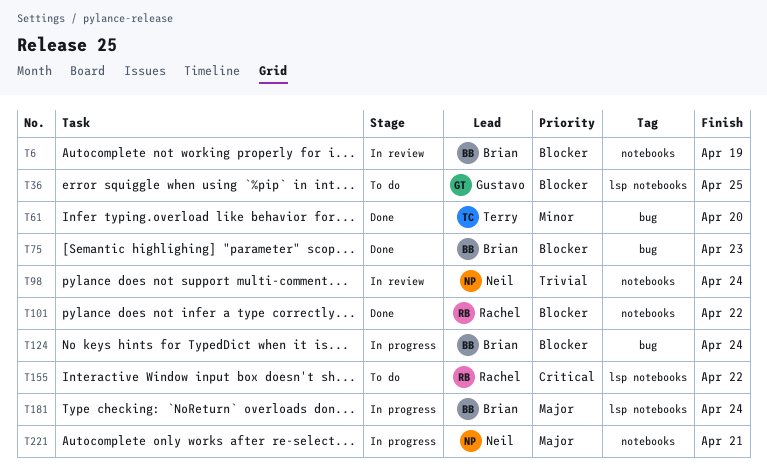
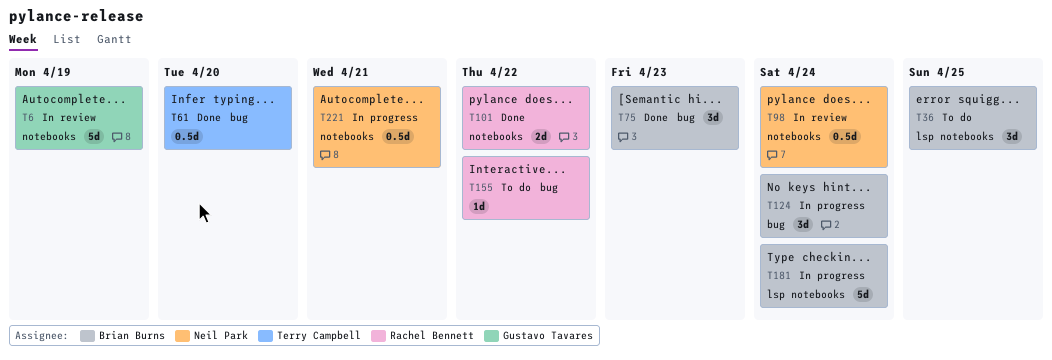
T6, owner: Brian Burns -> Gustavo Tavares
T36, owner: Gustavo Tavares -> Brian Burns
T155, label: lsp notebooks -> bug

